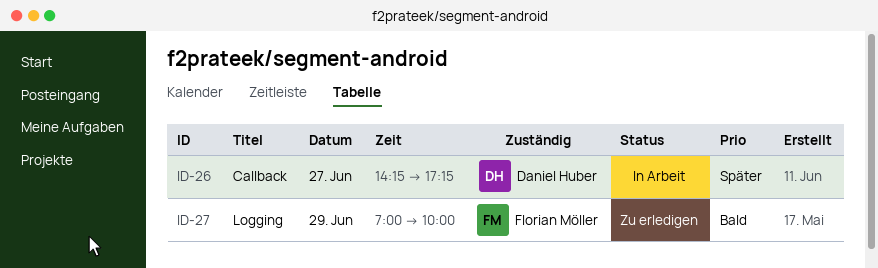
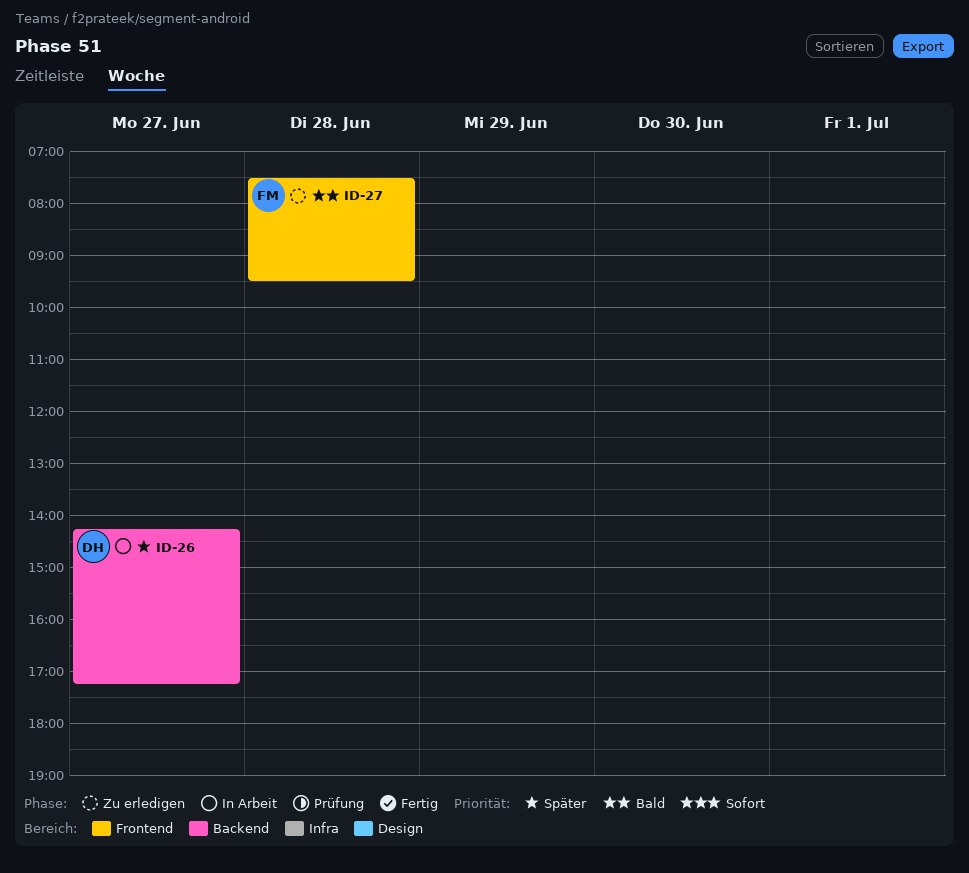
ID-27, day: Jun 29 -> Jun 28
ID-27, begins: 07:00 -> 07:30
ID-27, ends: 10:00 -> 09:30

